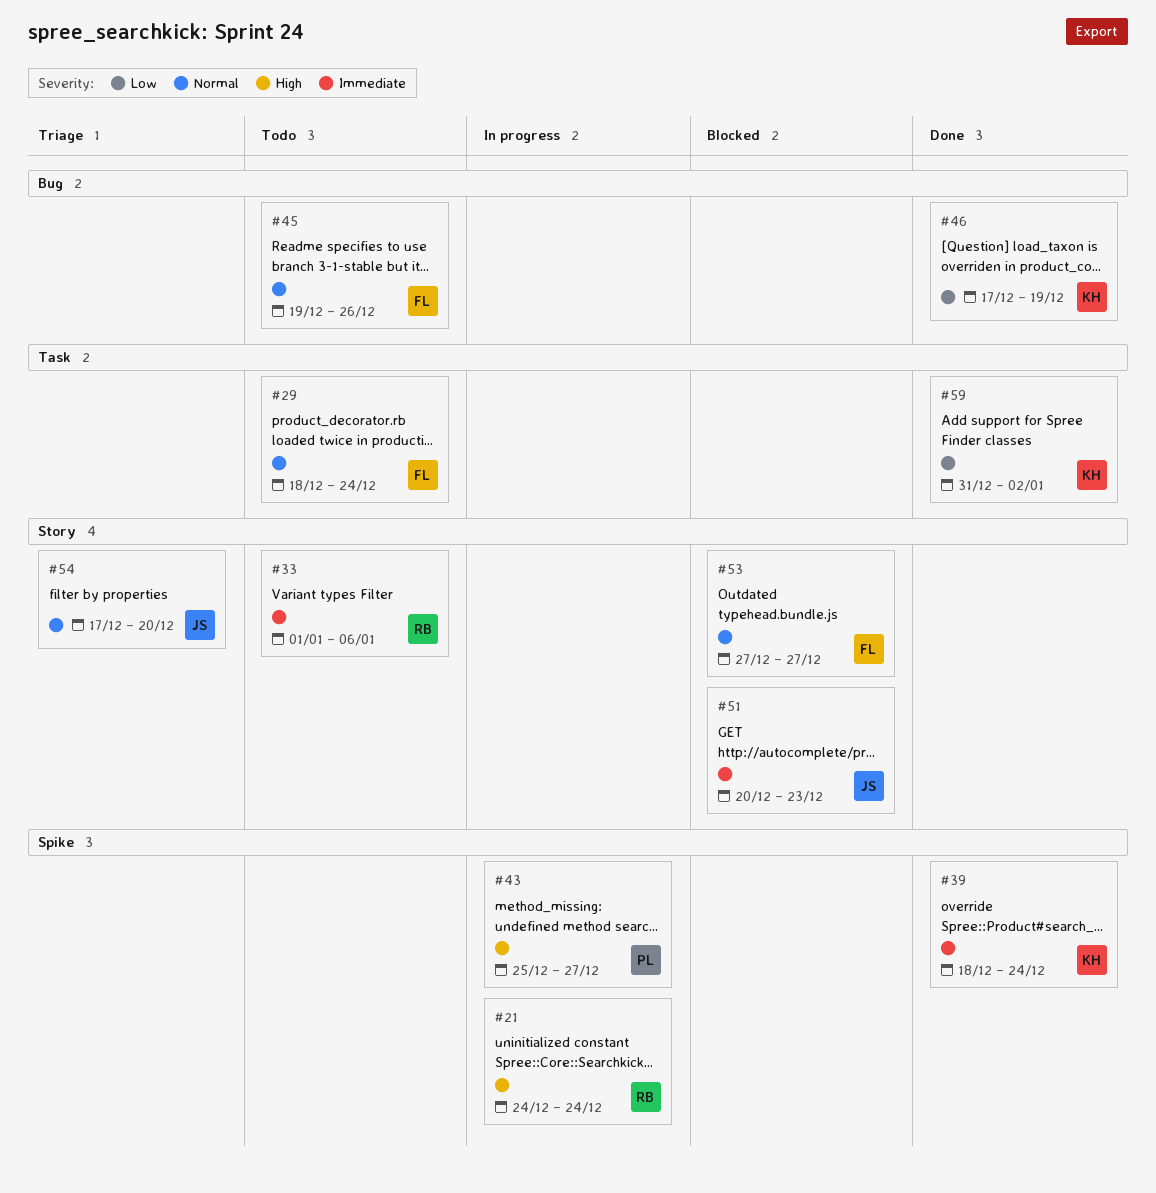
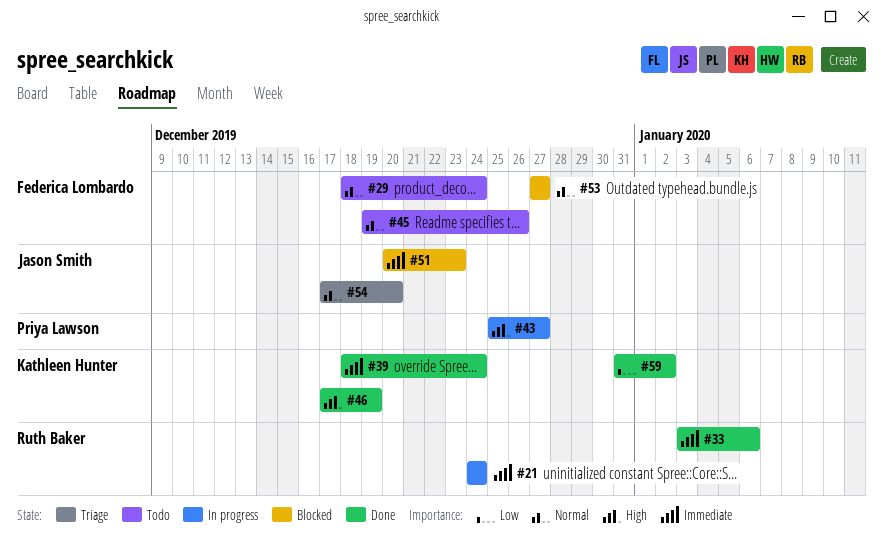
#21, priority: High -> Immediate
#33, status: Todo -> Done
#33, start: Jan 1 -> Jan 3
#46, priority: Low -> High

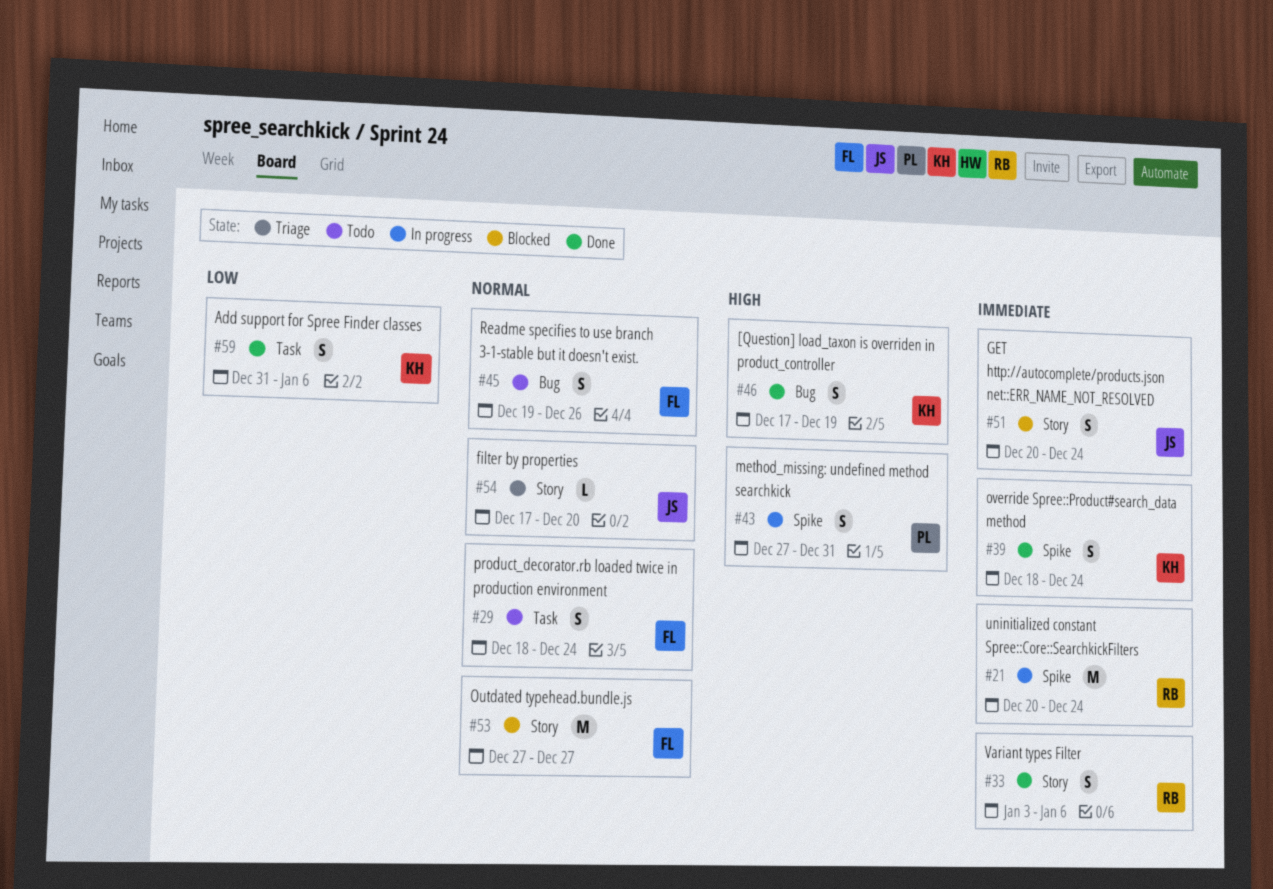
#21, start: Dec 24 -> Dec 20
#43, start: Dec 25 -> Dec 27
#43, due: Dec 27 -> Dec 31
#51, due: Dec 23 -> Dec 24
#59, due: Jan 2 -> Jan 6

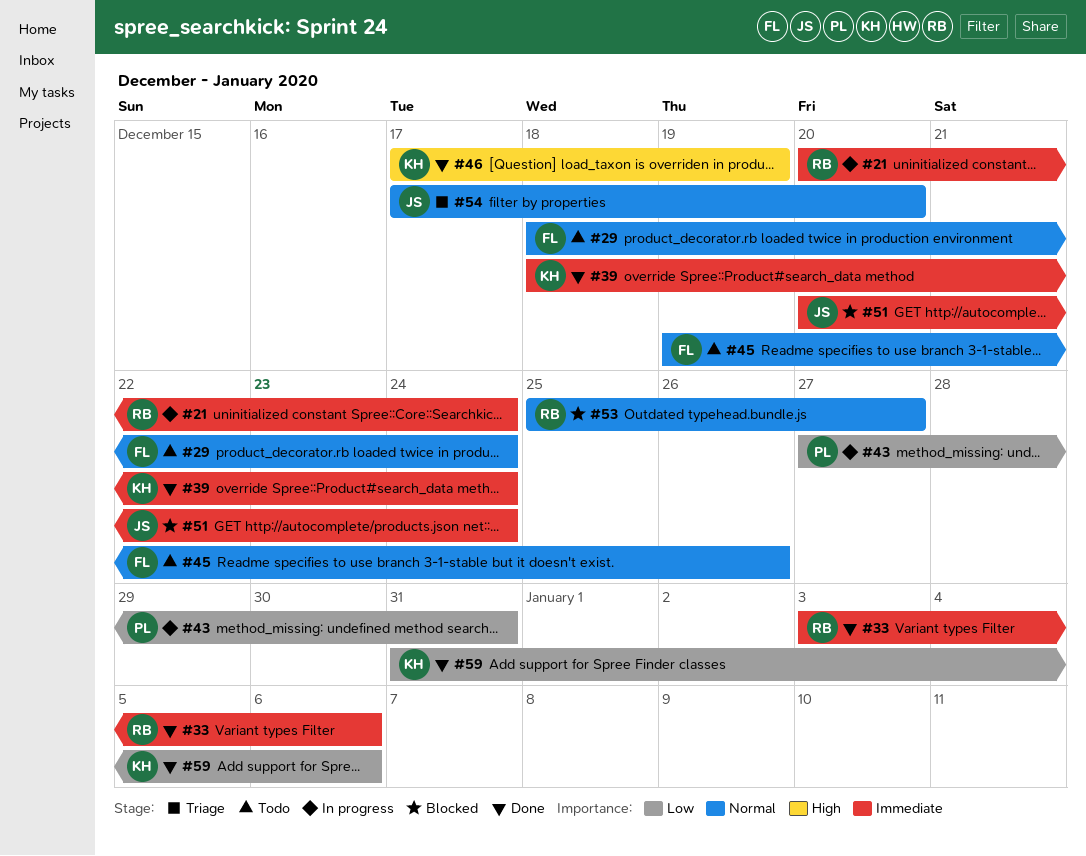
#43, priority: High -> Low
#53, owner: FL -> RB
#53, start: Dec 27 -> Dec 25

